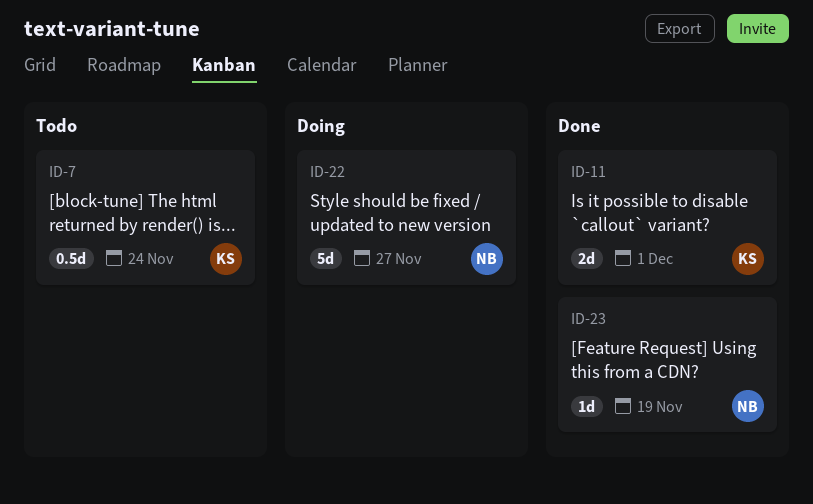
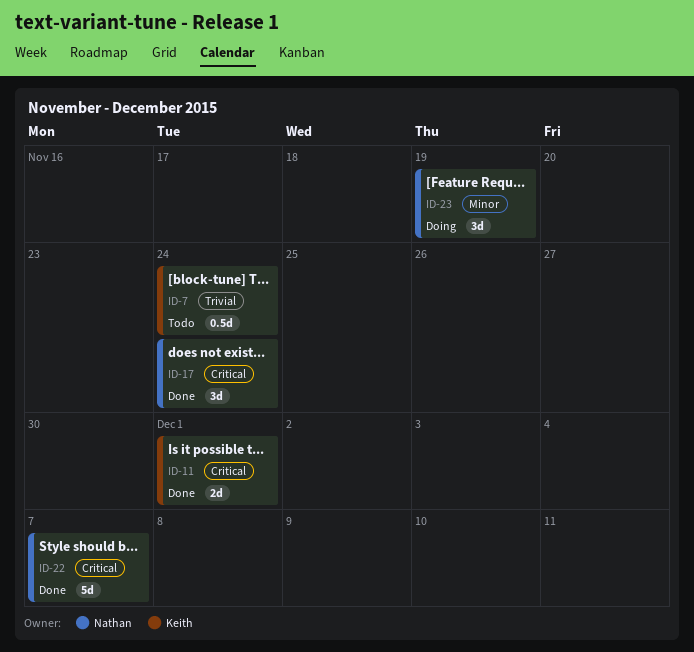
ID-17: none -> present
ID-22, status: Doing -> Done
ID-22, due: Nov 27 -> Dec 7
ID-23, status: Done -> Doing
ID-23, estimate: 1d -> 3d

